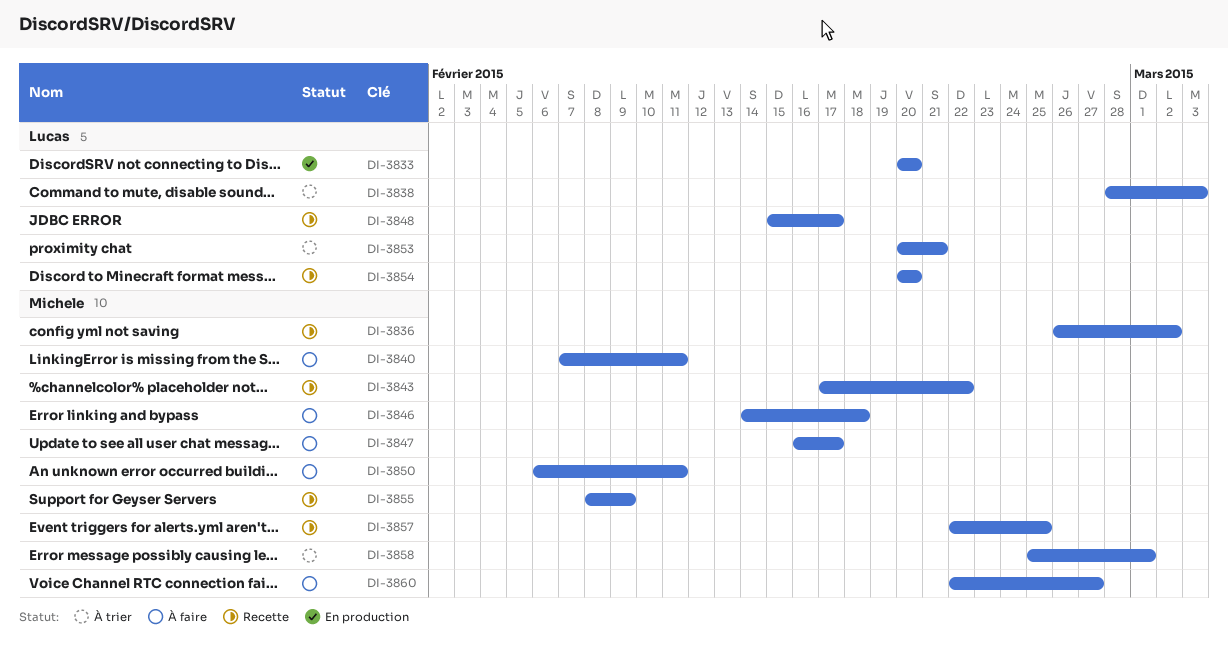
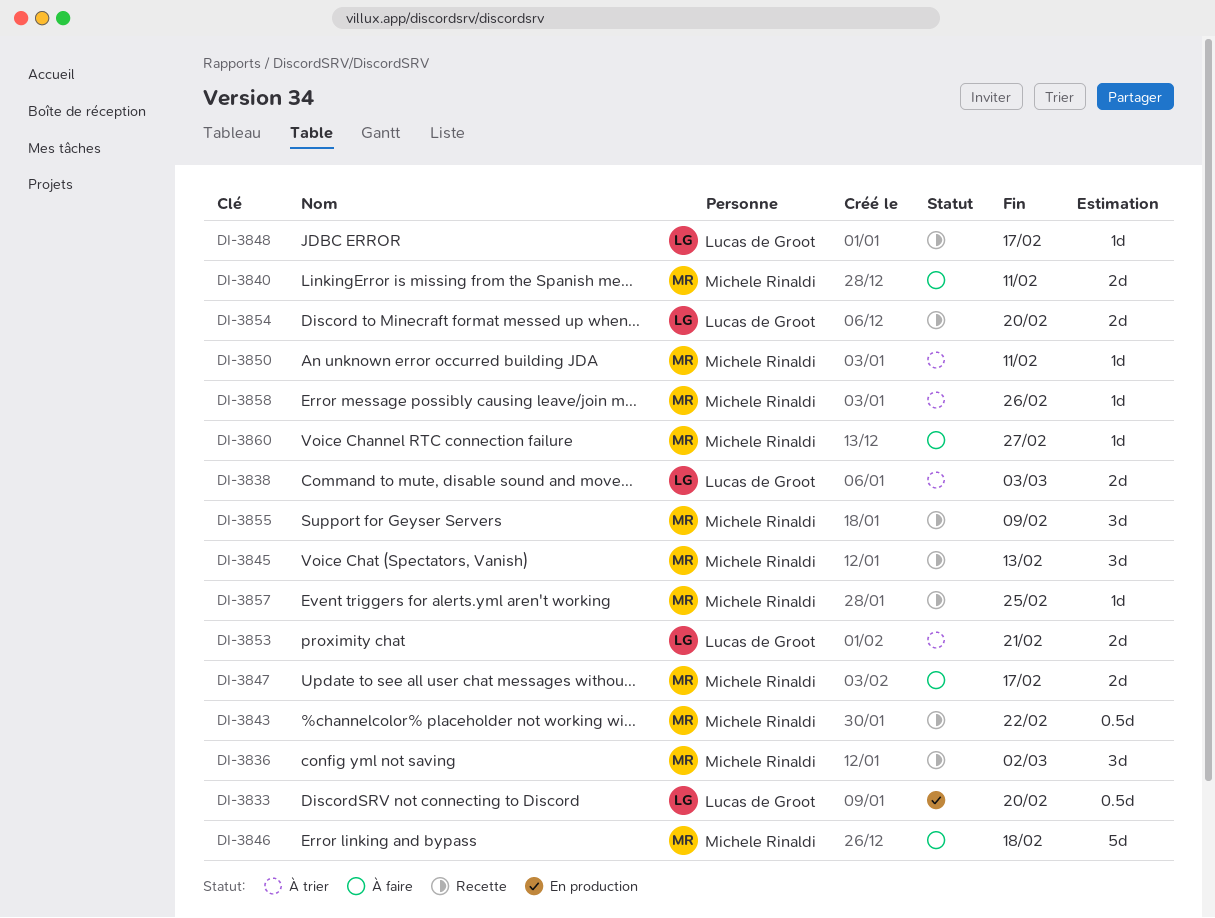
DI-3845: none -> present
DI-3850, status: À faire -> À trier
DI-3858, due: Mar 1 -> Feb 26

